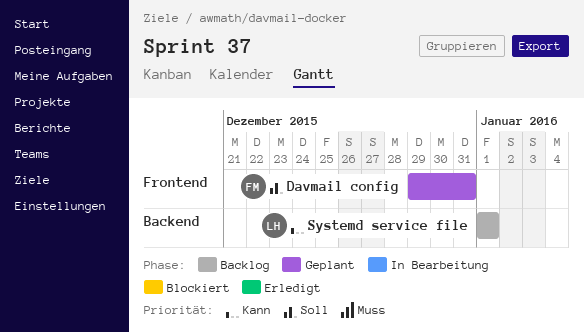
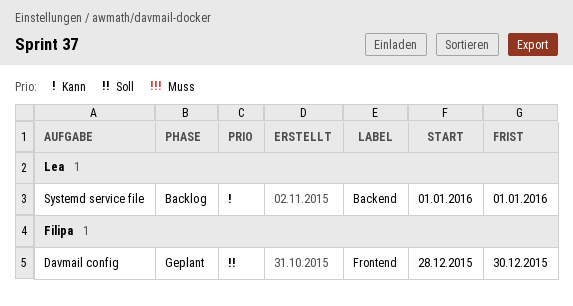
Davmail config, start: Dec 29 -> Dec 28
Davmail config, due: Dec 31 -> Dec 30

